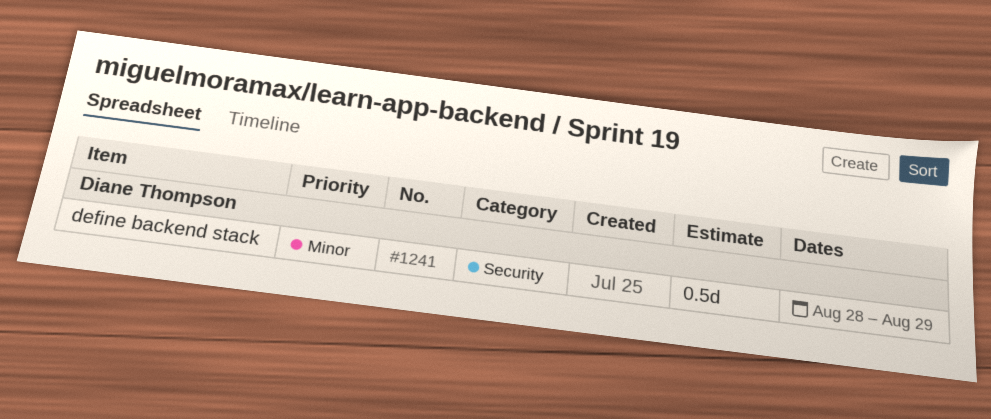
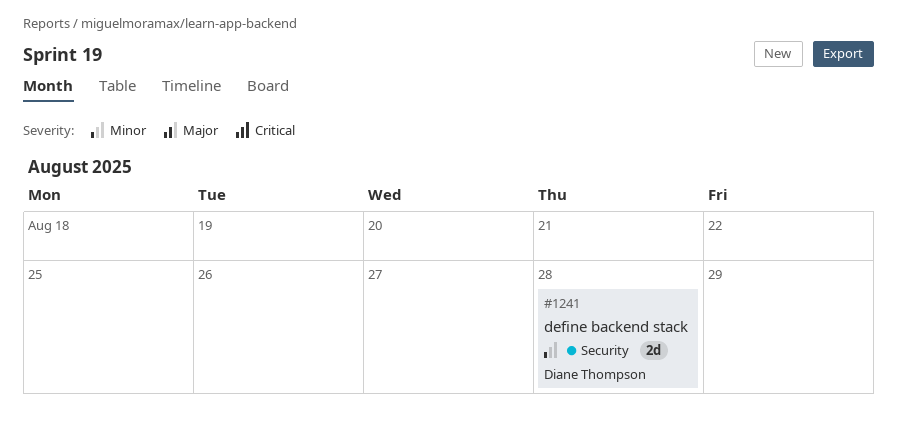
#1241, estimate: 0.5d -> 2d
#1241, due: Aug 29 -> Aug 28

